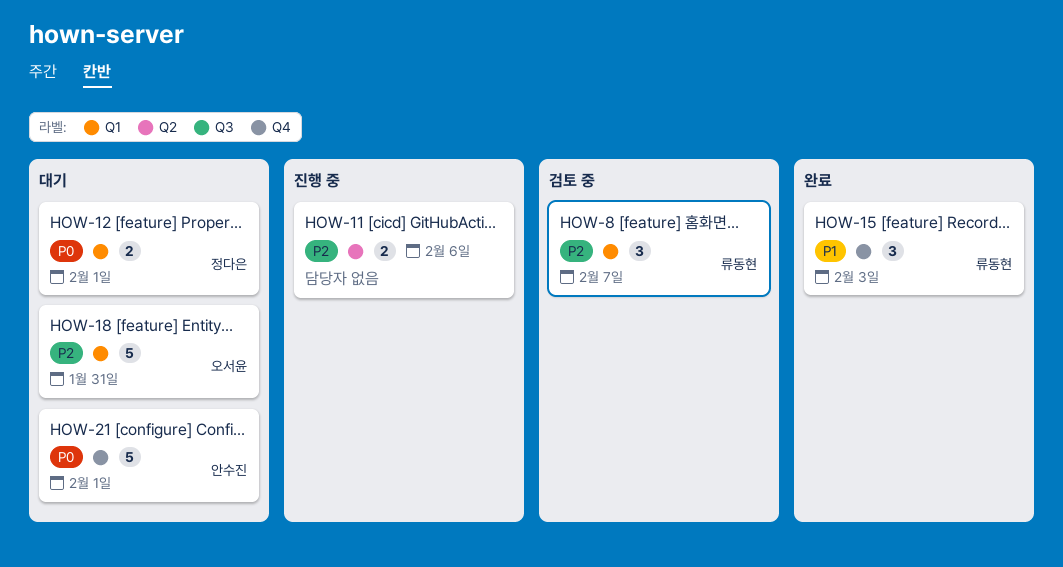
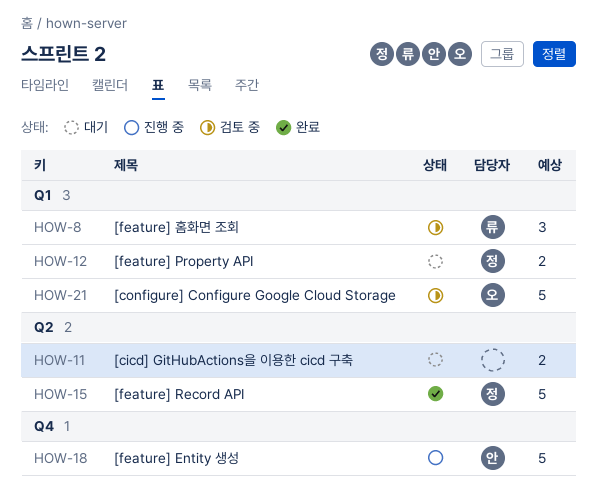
HOW-11, status: 진행 중 -> 대기
HOW-15, owner: 류동현 -> 정다은
HOW-15, label: Q4 -> Q2
HOW-15, estimate: 3 -> 5
HOW-18, status: 대기 -> 진행 중
HOW-18, owner: 오서윤 -> 안수진
HOW-18, label: Q1 -> Q4
HOW-21, status: 대기 -> 검토 중
HOW-21, owner: 안수진 -> 오서윤
HOW-21, label: Q4 -> Q1

